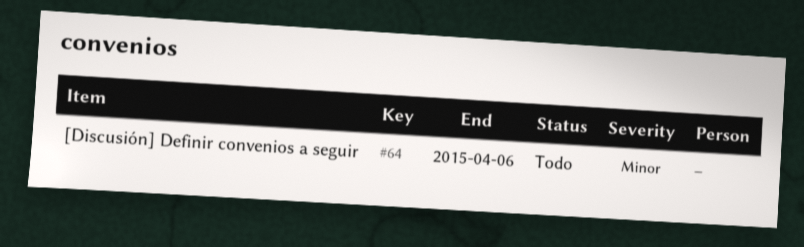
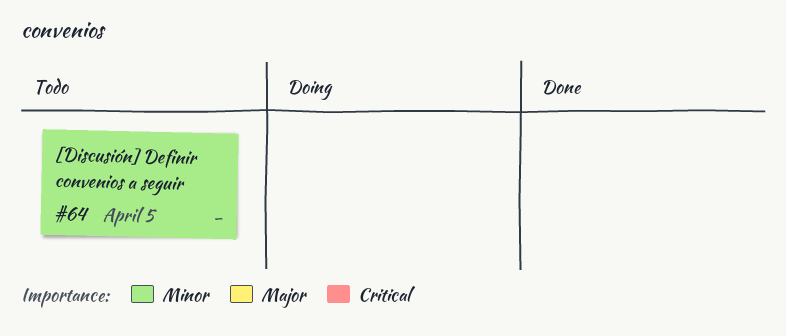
#64, due: Apr 6 -> Apr 5

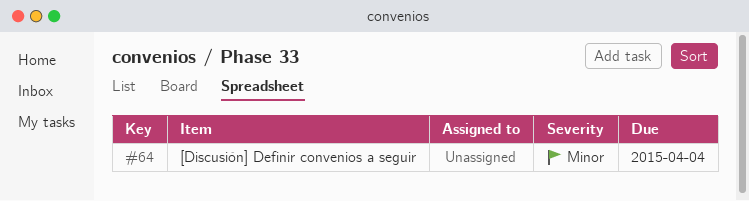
#64, due: Apr 5 -> Apr 4

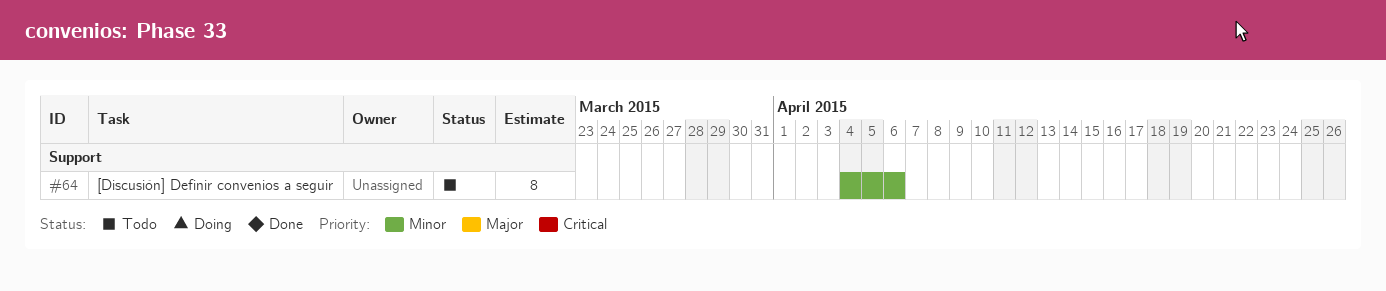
#64, due: Apr 4 -> Apr 6

